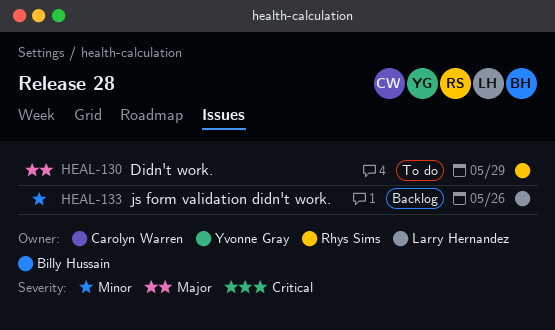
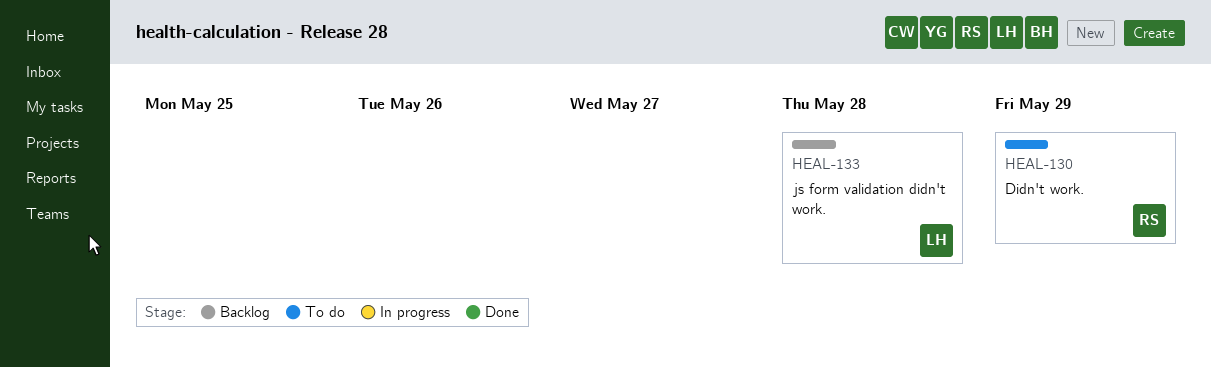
HEAL-133, due: May 26 -> May 28

